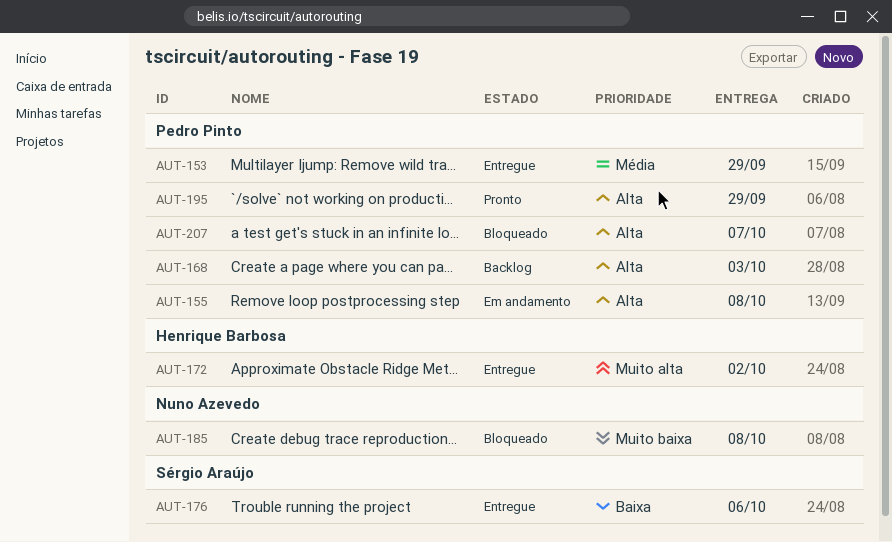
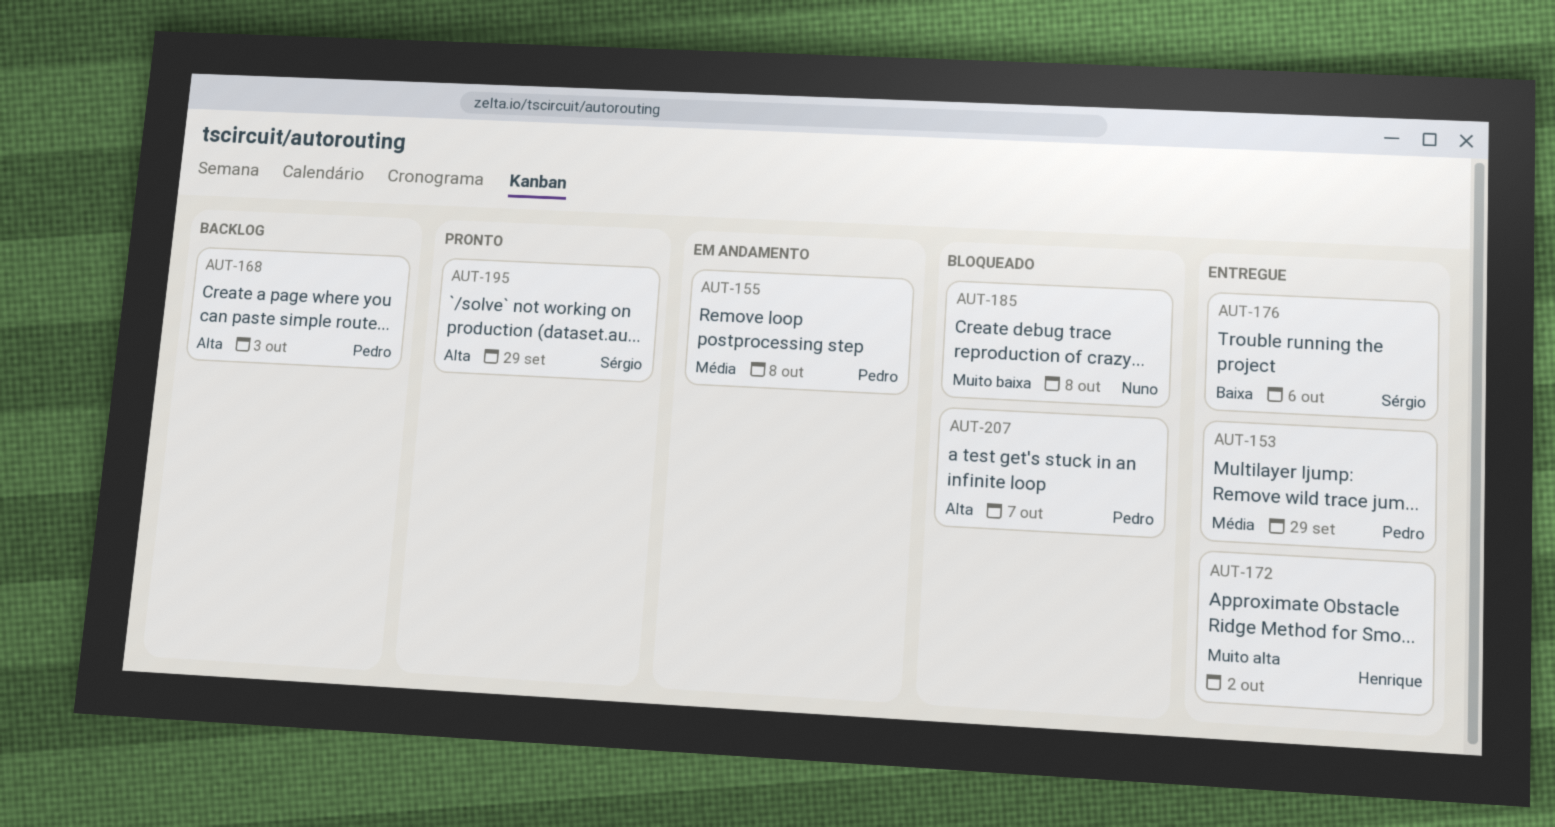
AUT-155, priority: Alta -> Média
AUT-195, owner: Pedro Pinto -> Sérgio Araújo

